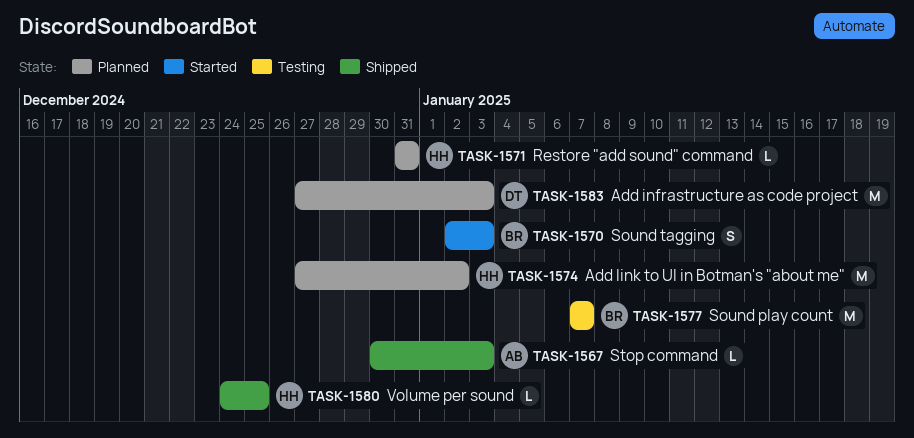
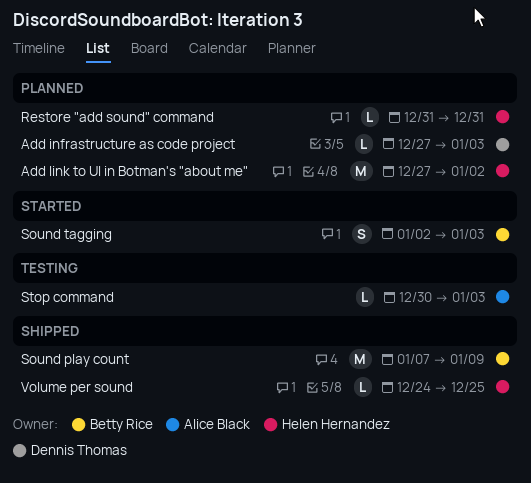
Add infrastructure as code project, estimate: M -> L
Sound play count, status: Testing -> Shipped
Sound play count, due: Jan 7 -> Jan 9
Stop command, status: Shipped -> Testing

